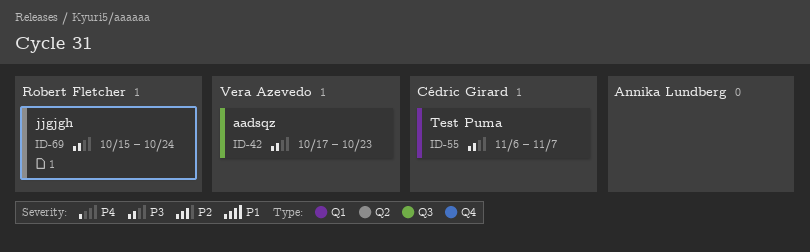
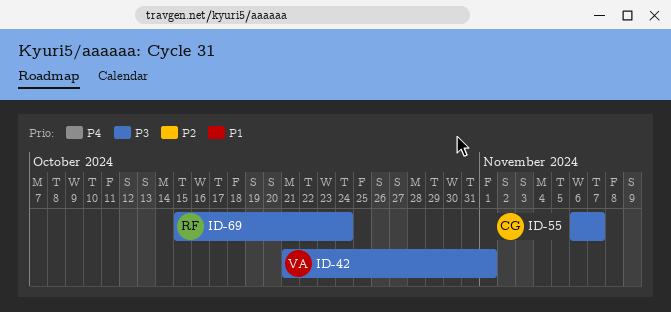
ID-42, start: Oct 17 -> Oct 21
ID-42, due: Oct 23 -> Nov 1

